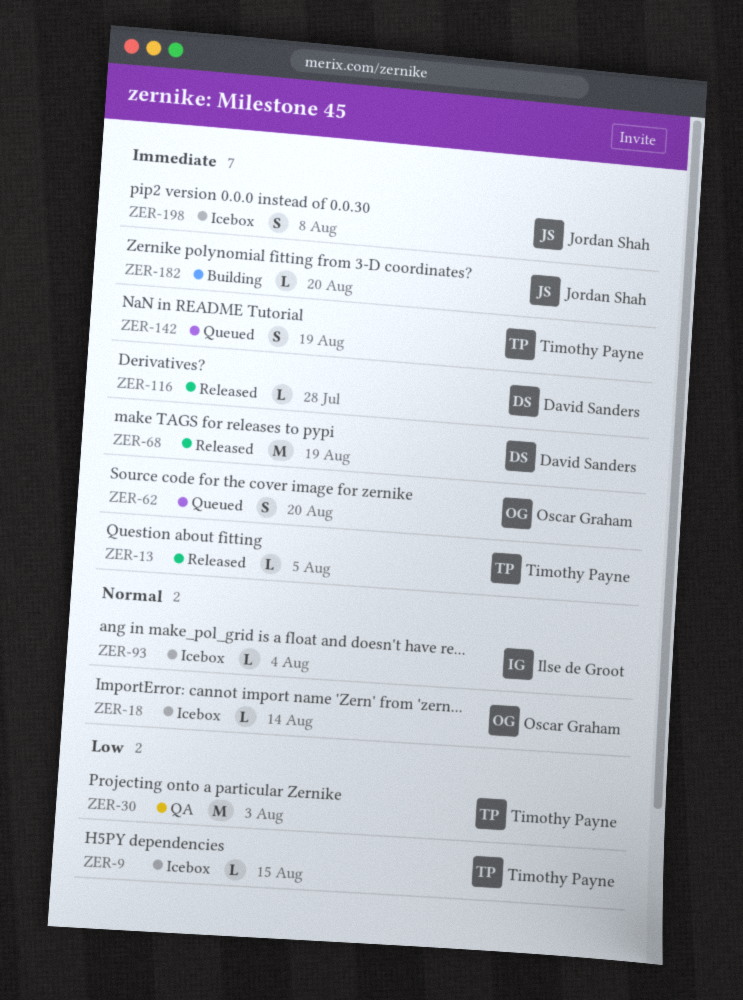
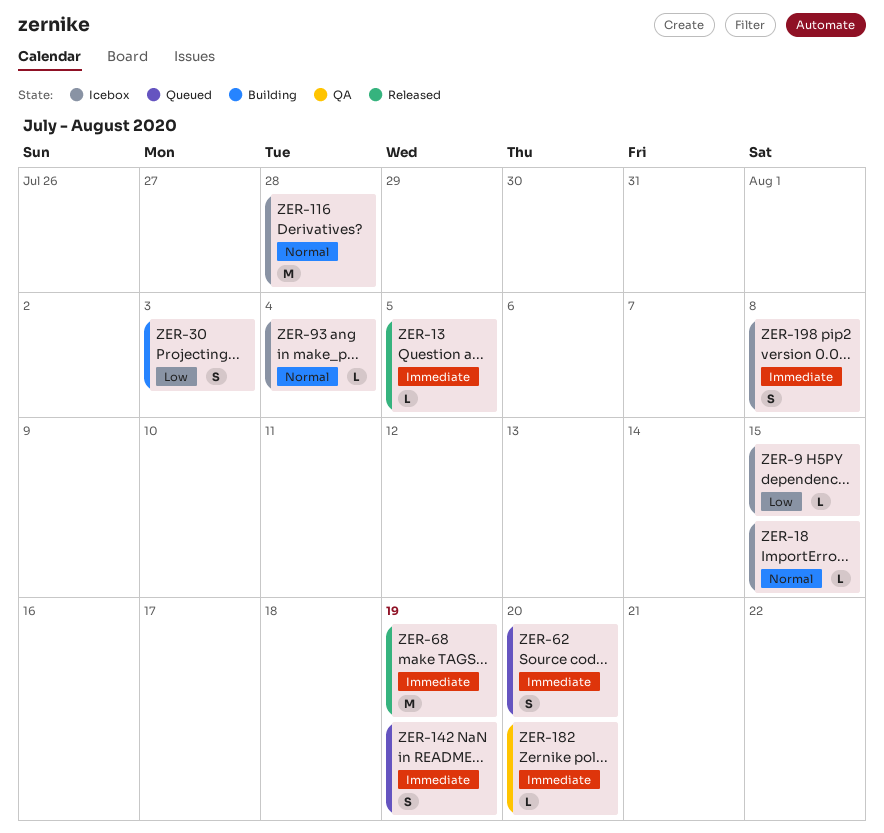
ZER-18, due: Aug 14 -> Aug 15
ZER-30, status: QA -> Building
ZER-30, estimate: M -> S
ZER-116, status: Released -> Icebox
ZER-116, priority: Immediate -> Normal
ZER-116, estimate: L -> M
ZER-182, status: Building -> QA

